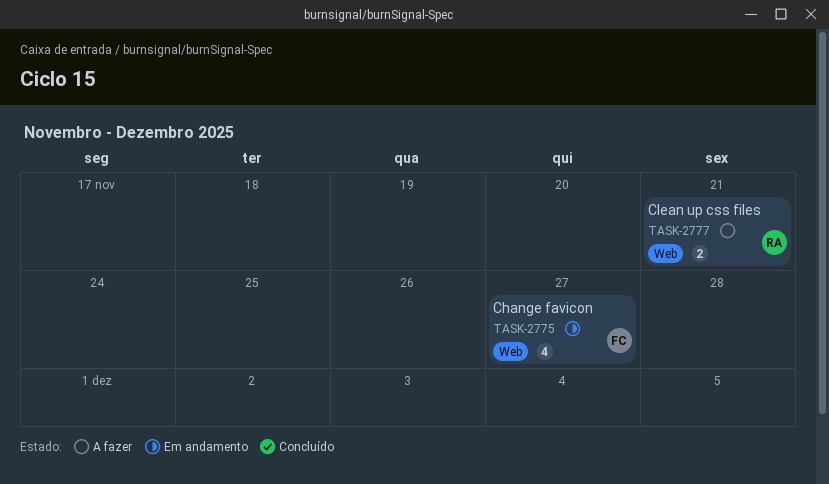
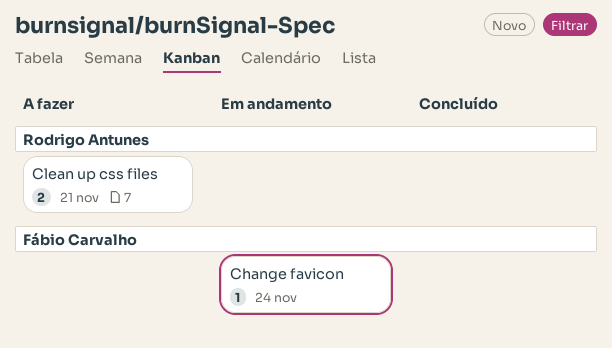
Change favicon, estimate: 4 -> 1
Change favicon, due: Nov 27 -> Nov 24

